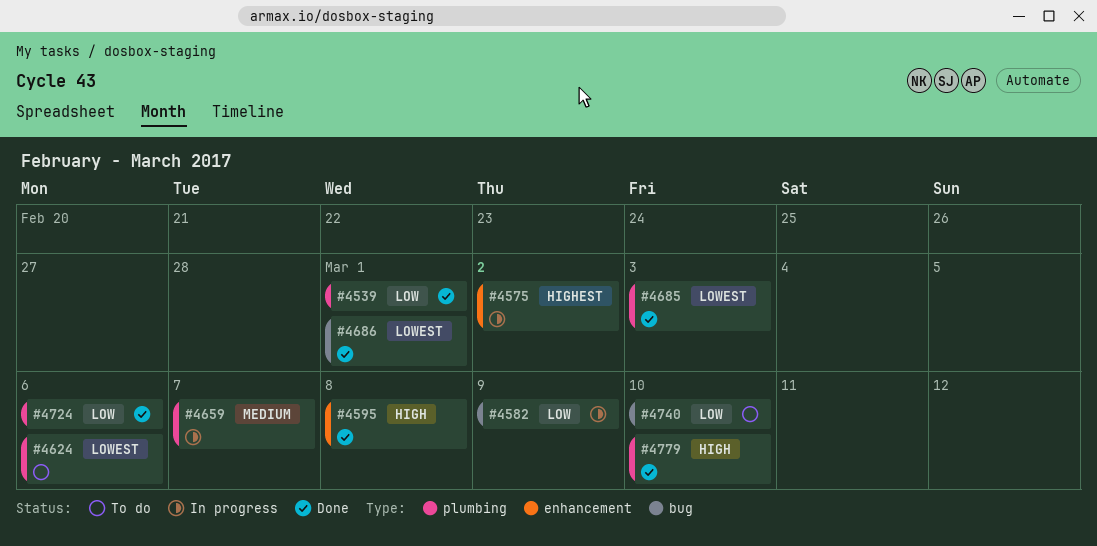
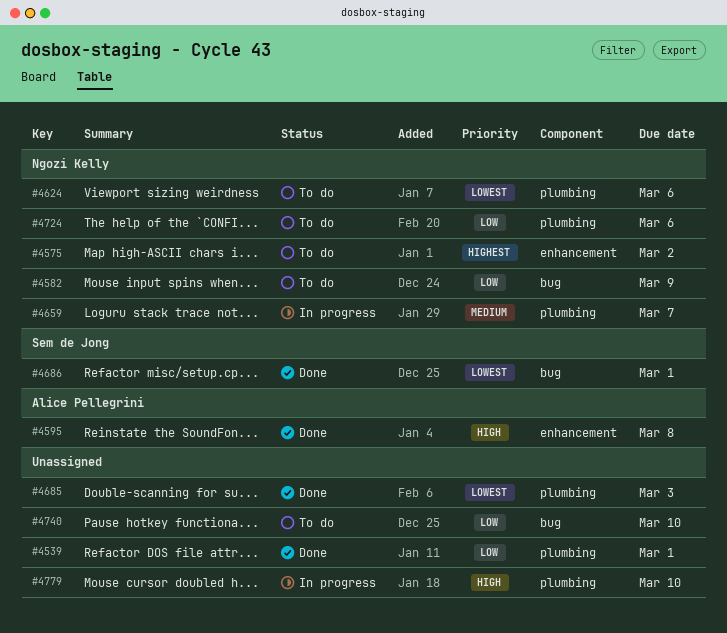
#4575, status: In progress -> To do
#4582, status: In progress -> To do
#4724, status: Done -> To do
#4779, status: Done -> In progress

